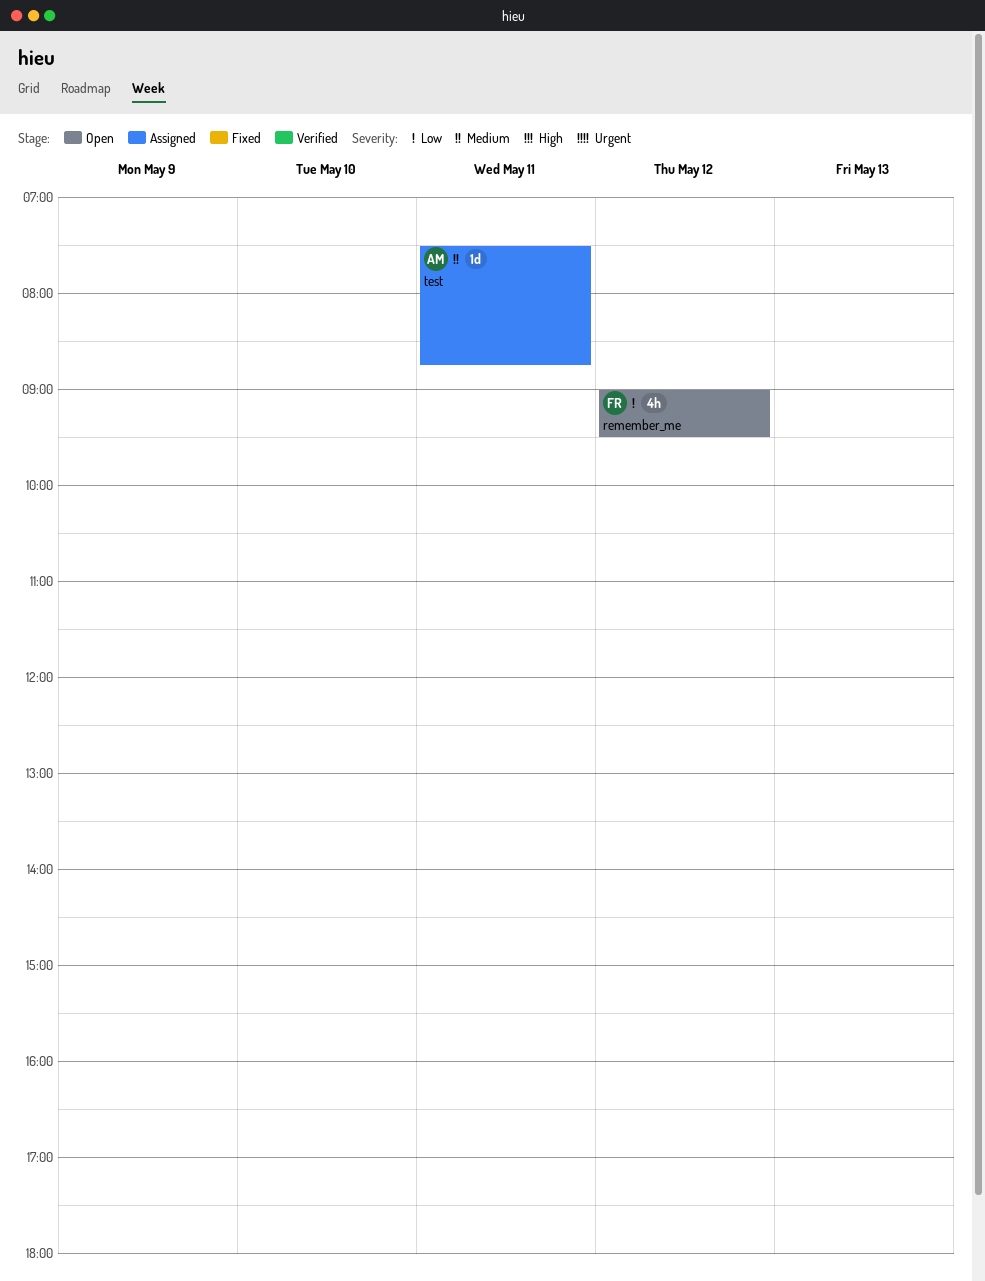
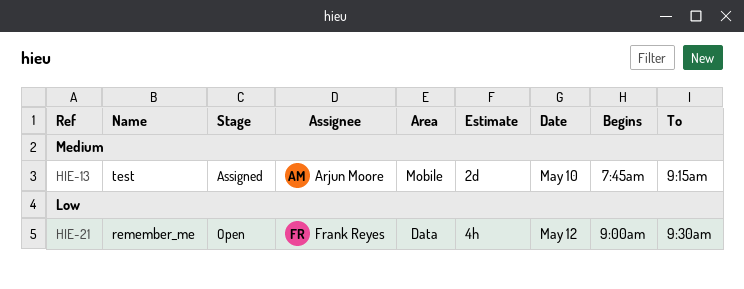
test, estimate: 1d -> 2d
test, day: May 11 -> May 10
test, begins: 07:30 -> 07:45
test, ends: 08:45 -> 09:15

